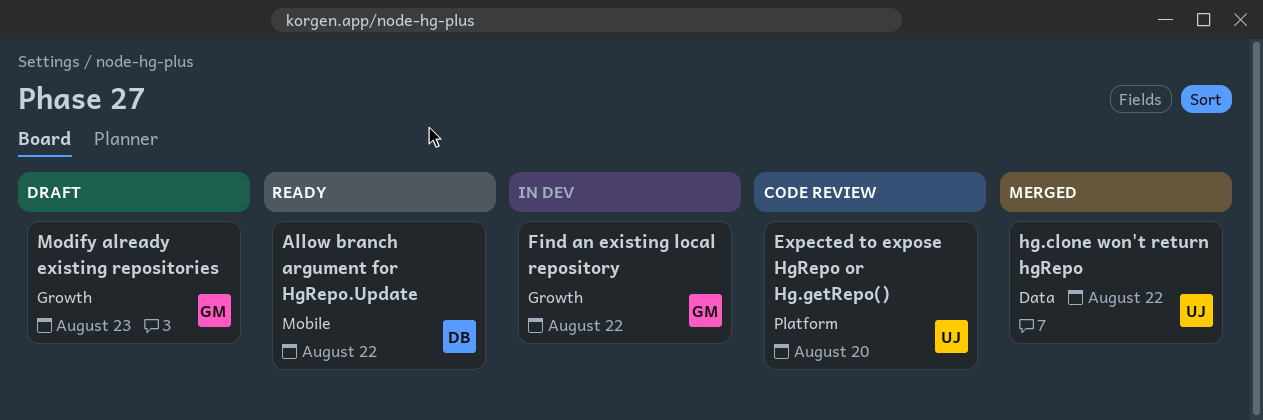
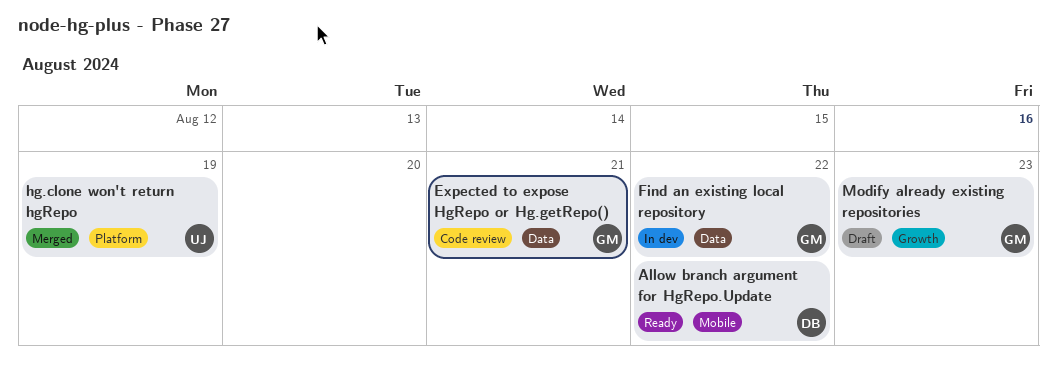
Expected to expose HgRepo or Hg.getRepo(), owner: UJ -> GM
Expected to expose HgRepo or Hg.getRepo(), label: Platform -> Data
Expected to expose HgRepo or Hg.getRepo(), due: Aug 20 -> Aug 21
Find an existing local repository, label: Growth -> Data
hg.clone won't return hgRepo, label: Data -> Platform
hg.clone won't return hgRepo, due: Aug 22 -> Aug 19

